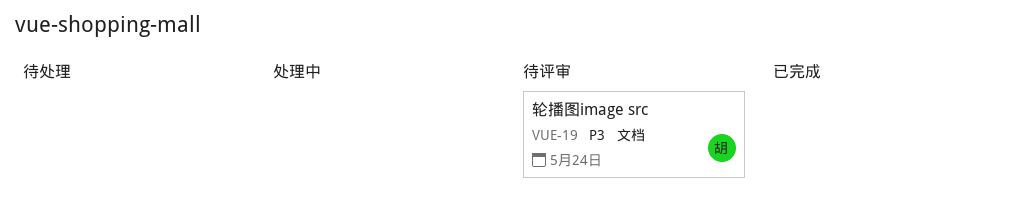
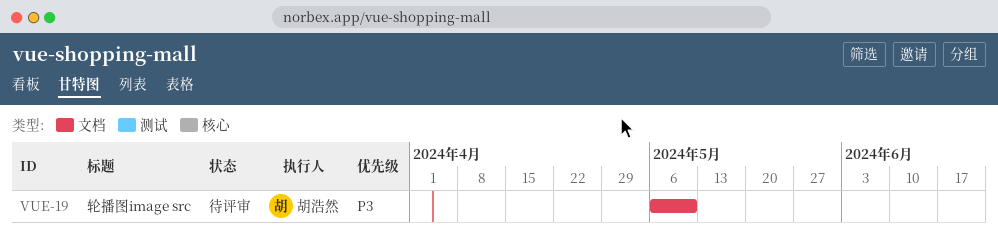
VUE-19, due: May 24 -> May 10

